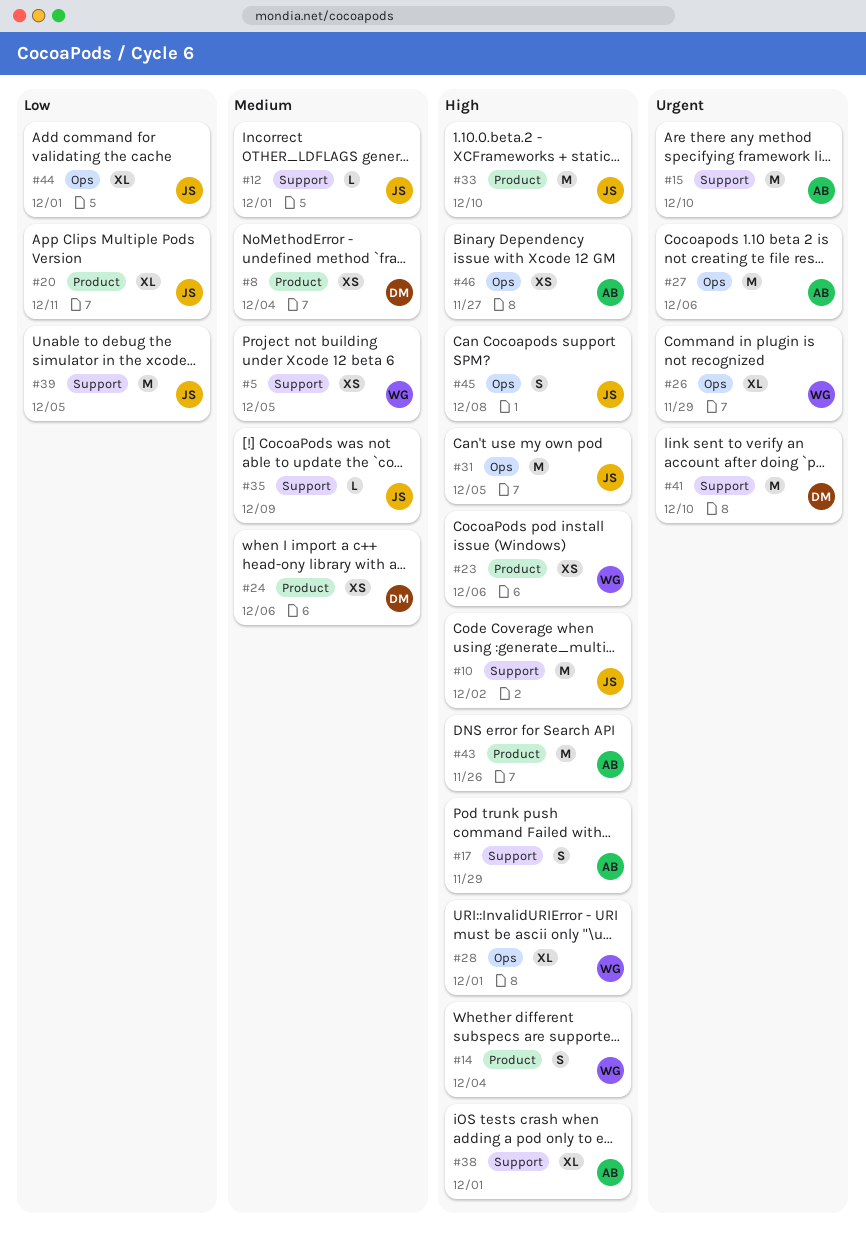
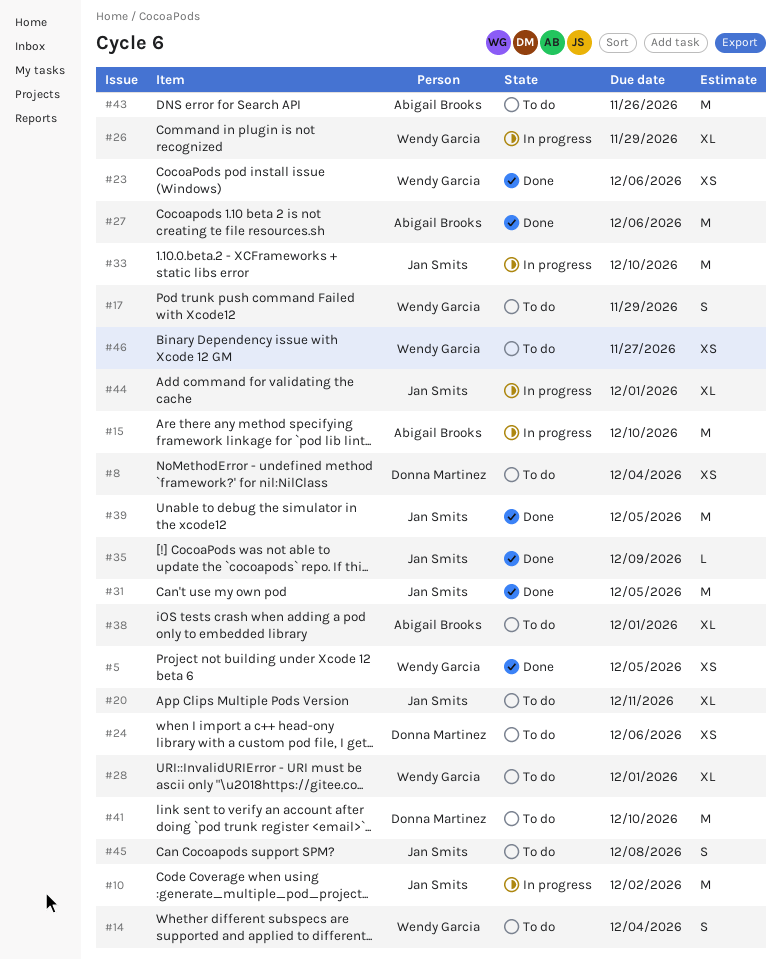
#12: present -> none
#17, owner: Abigail Brooks -> Wendy Garcia
#46, owner: Abigail Brooks -> Wendy Garcia

